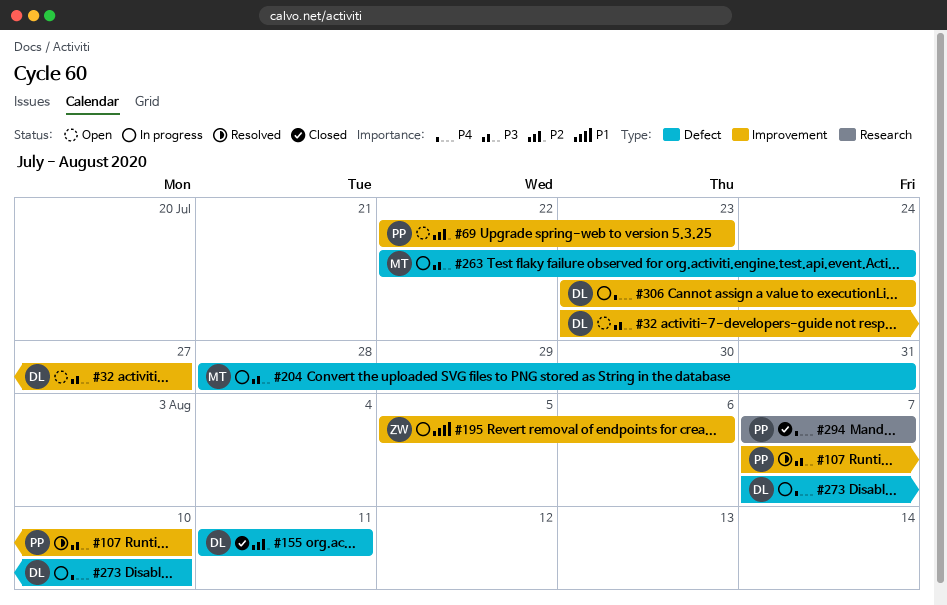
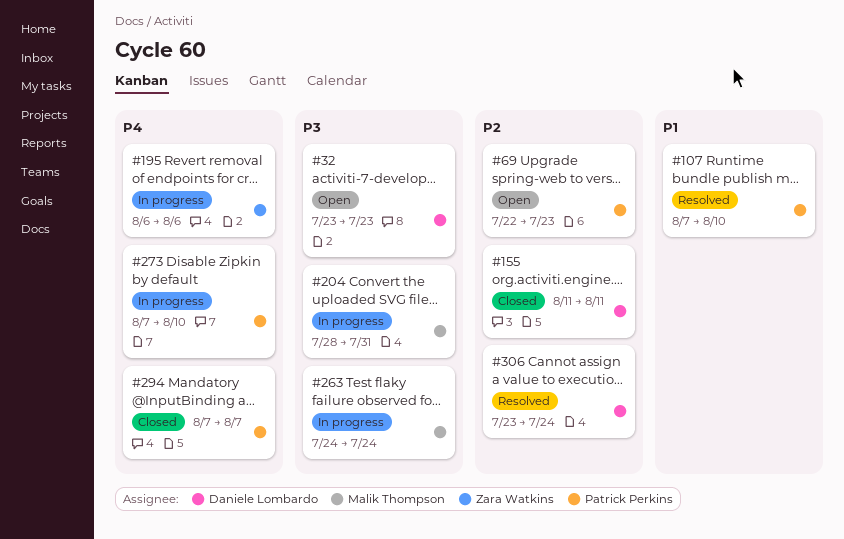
#32, due: Jul 27 -> Jul 23
#107, priority: P3 -> P1
#195, priority: P1 -> P4
#195, start: Aug 5 -> Aug 6
#263, start: Jul 22 -> Jul 24
#273, owner: Daniele Lombardo -> Patrick Perkins
#306, status: In progress -> Resolved
#306, priority: P4 -> P2

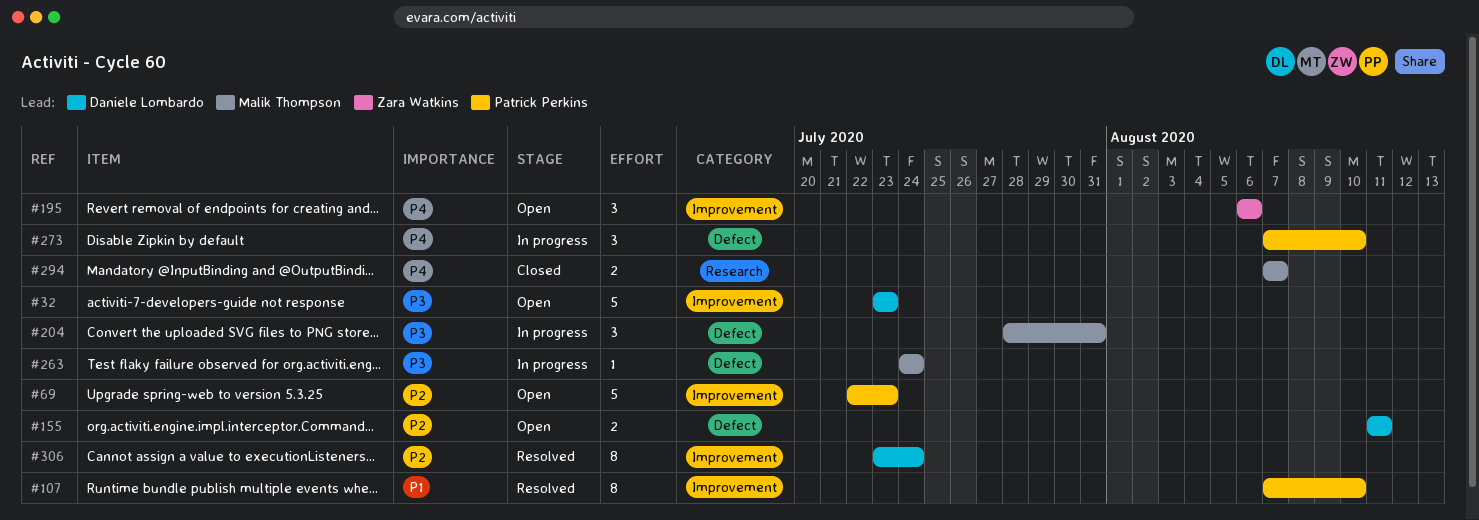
#155, status: Closed -> Open
#195, status: In progress -> Open
#294, owner: Patrick Perkins -> Malik Thompson

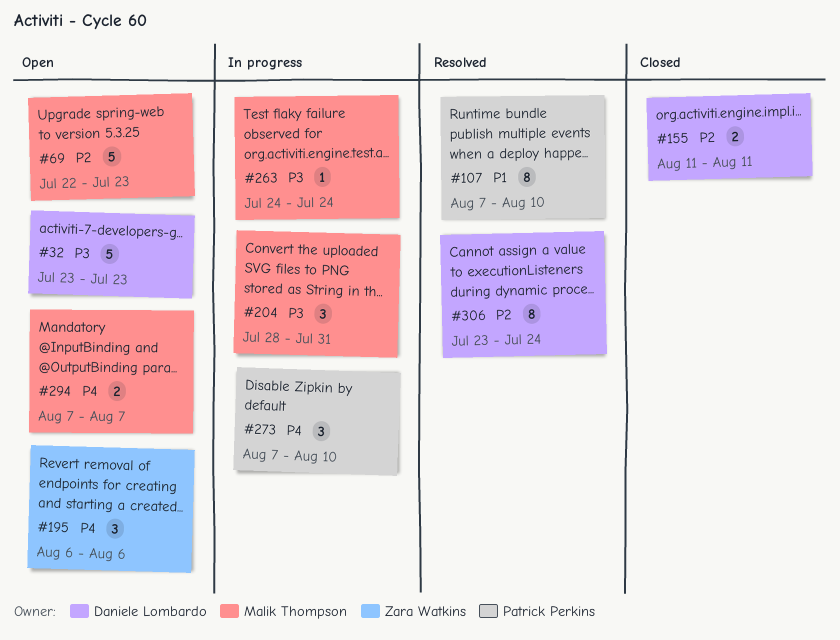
#69, owner: Patrick Perkins -> Malik Thompson
#155, status: Open -> Closed
#294, status: Closed -> Open

